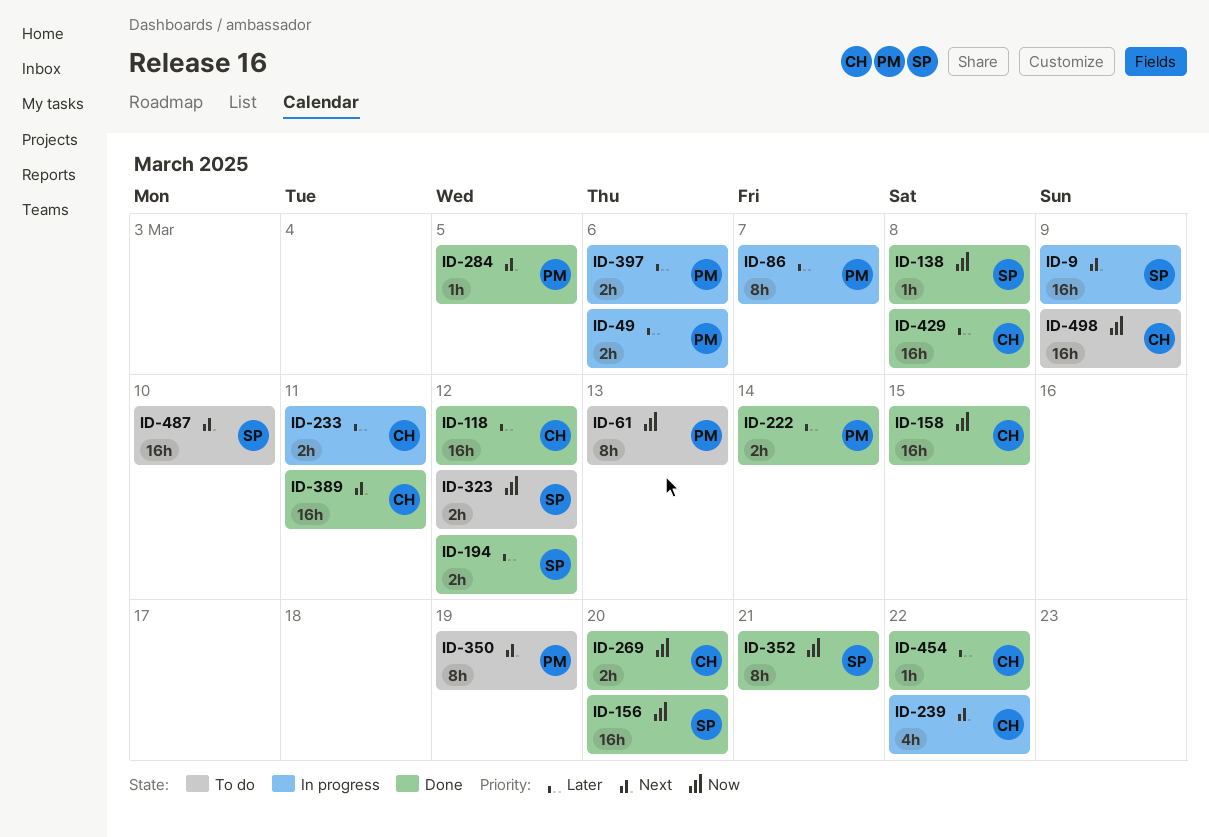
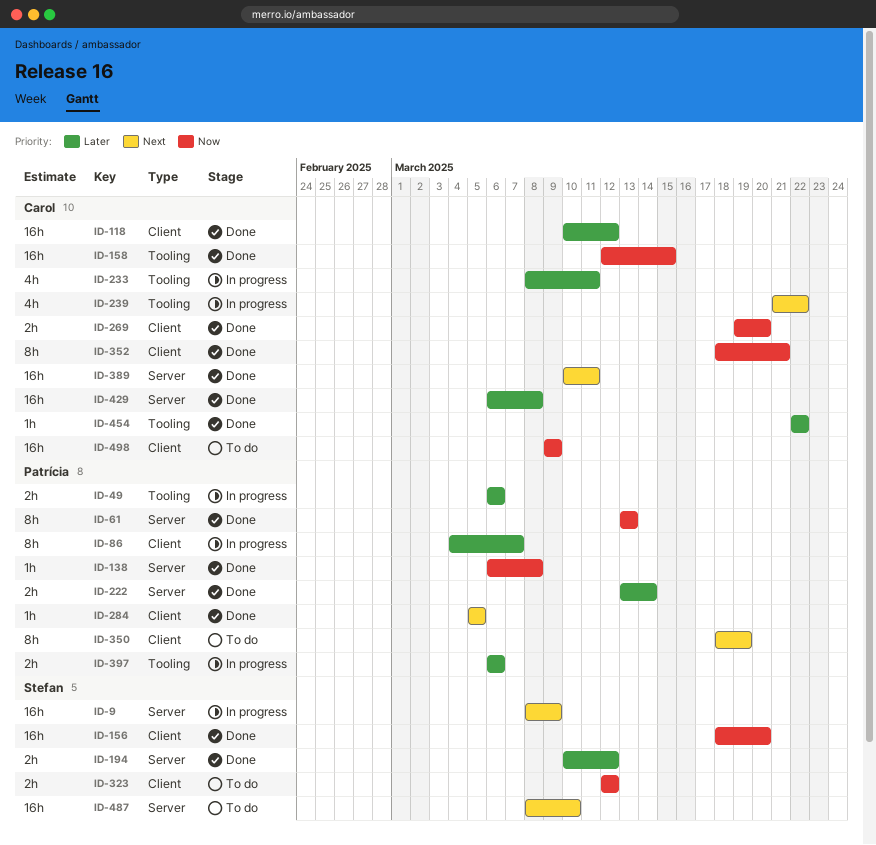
ID-61, status: To do -> Done
ID-138, owner: Stefan -> Patrícia
ID-233, estimate: 2h -> 4h
ID-352, owner: Stefan -> Carol

